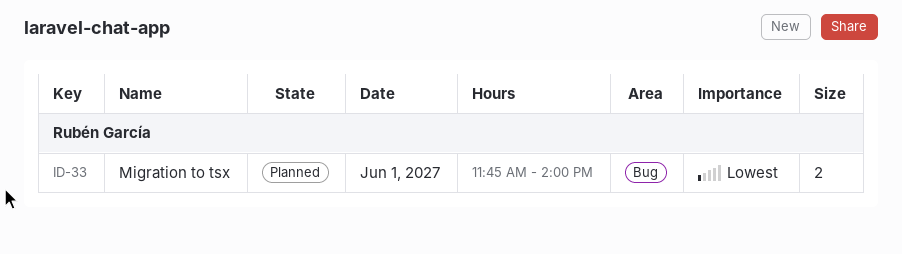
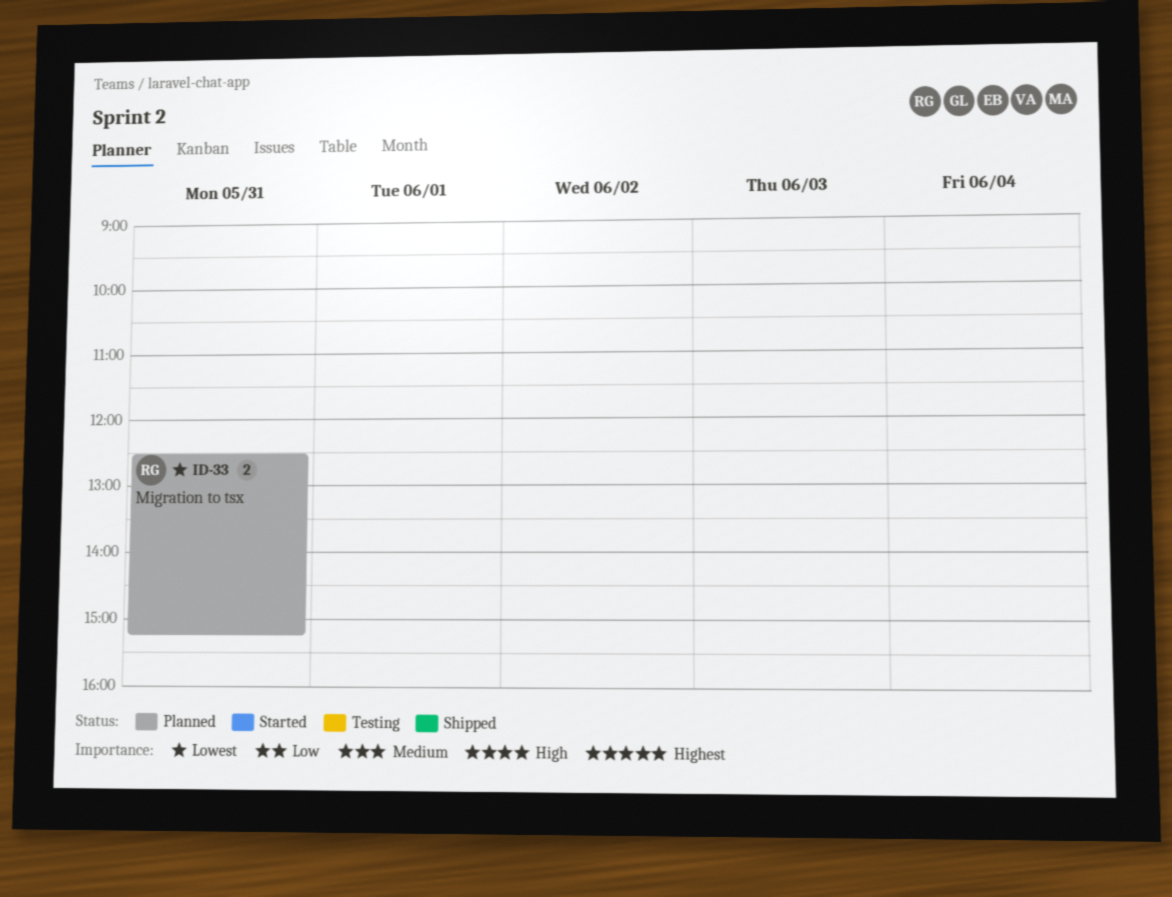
ID-33, day: Jun 1 -> May 31
ID-33, begins: 11:45 -> 12:30
ID-33, ends: 14:00 -> 15:15

